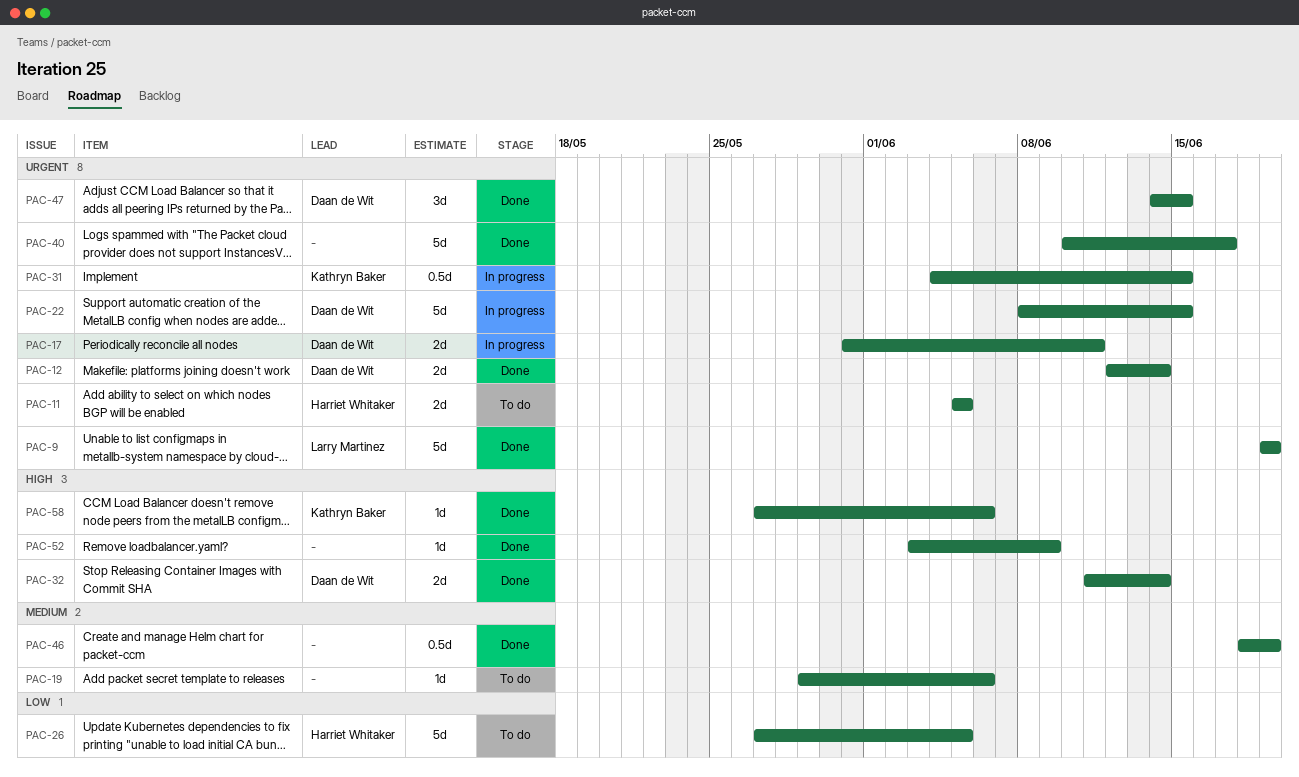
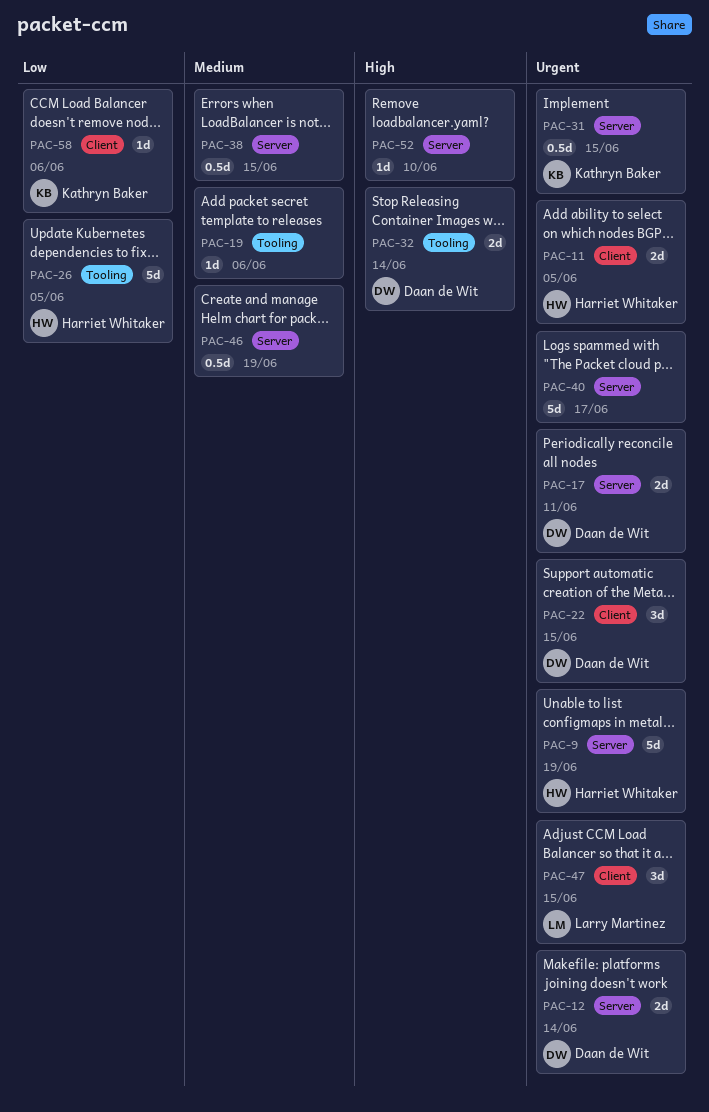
PAC-9, owner: Larry Martinez -> Harriet Whitaker
PAC-22, estimate: 5d -> 3d
PAC-38: none -> present
PAC-47, owner: Daan de Wit -> Larry Martinez
PAC-52, due: Jun 9 -> Jun 10
PAC-58, priority: High -> Low

